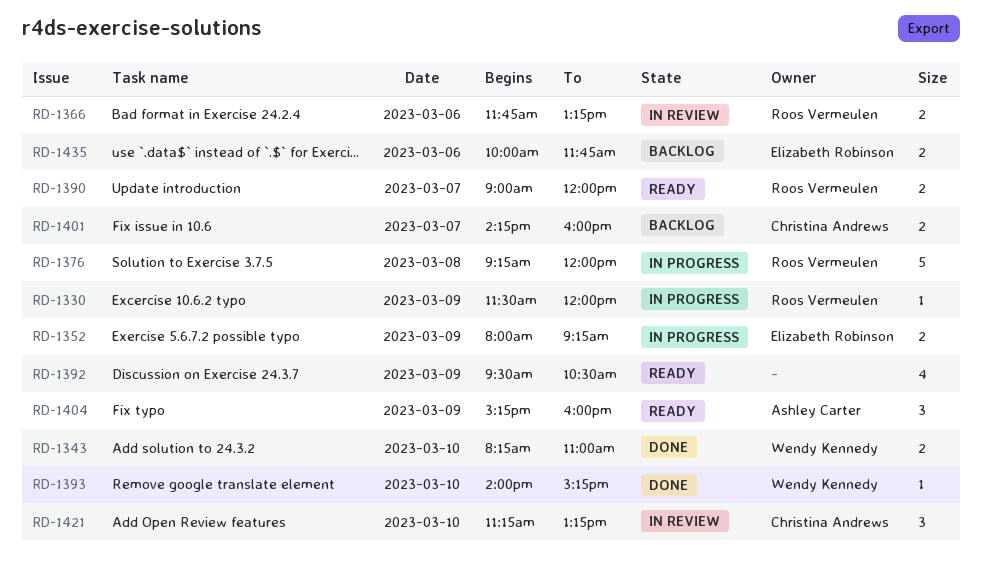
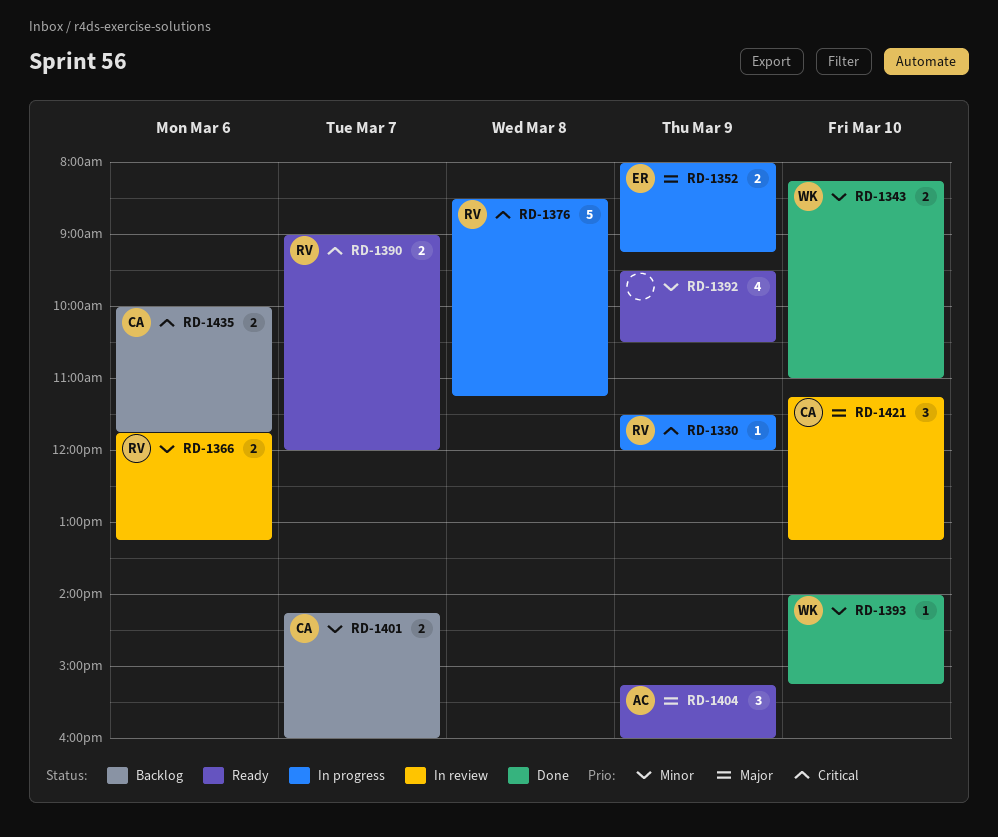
RD-1376, begins: 09:15 -> 08:30
RD-1376, ends: 12:00 -> 11:15
RD-1435, owner: Elizabeth Robinson -> Christina Andrews

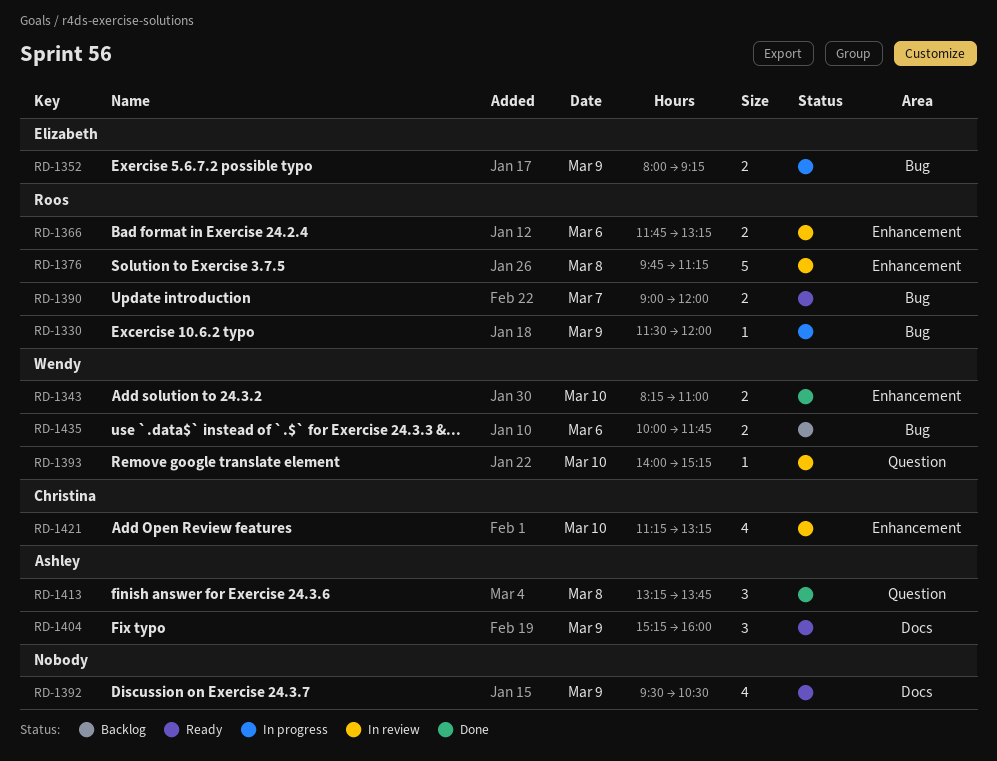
RD-1376, status: In progress -> In review
RD-1376, begins: 08:30 -> 09:45
RD-1393, status: Done -> In review
RD-1401: present -> none
RD-1413: none -> present
RD-1421, estimate: 3 -> 4
RD-1435, owner: Christina -> Wendy

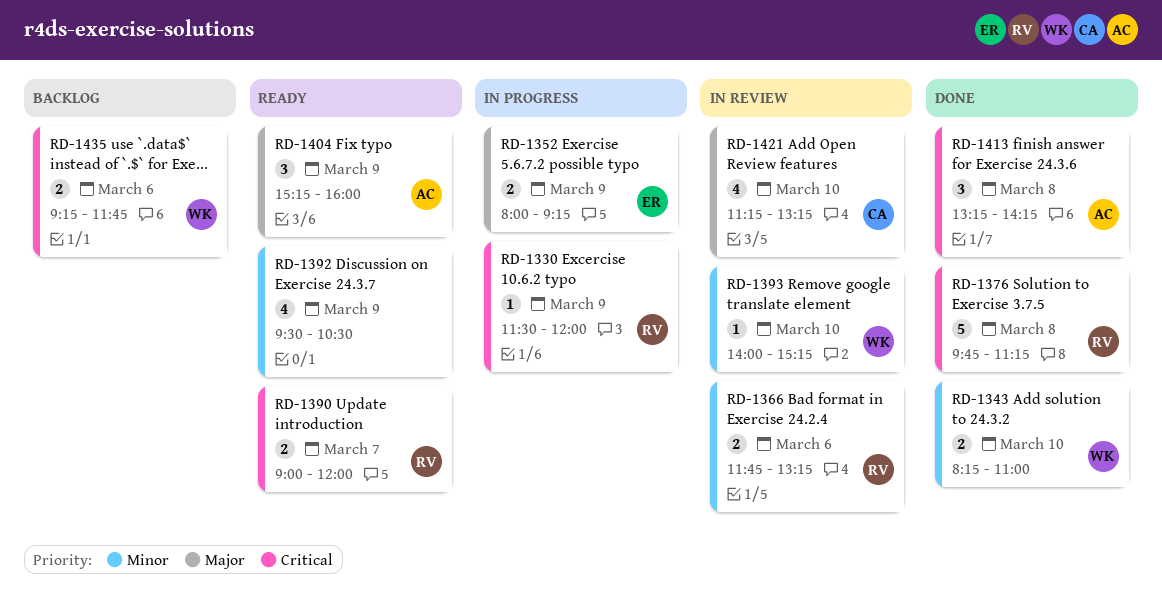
RD-1376, status: In review -> Done
RD-1413, ends: 13:45 -> 14:15
RD-1435, begins: 10:00 -> 09:15

